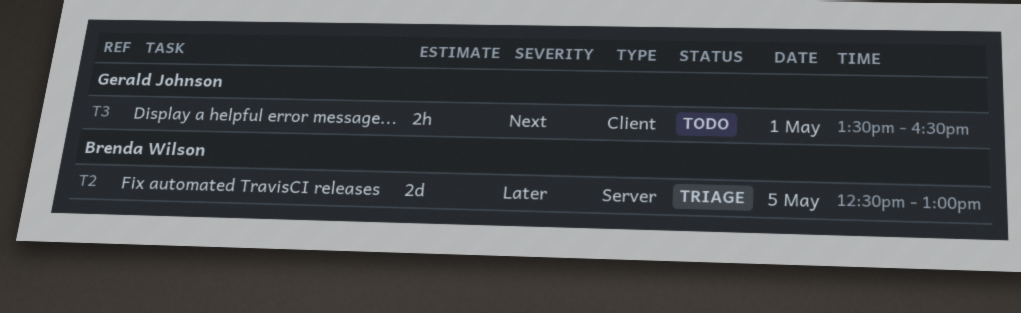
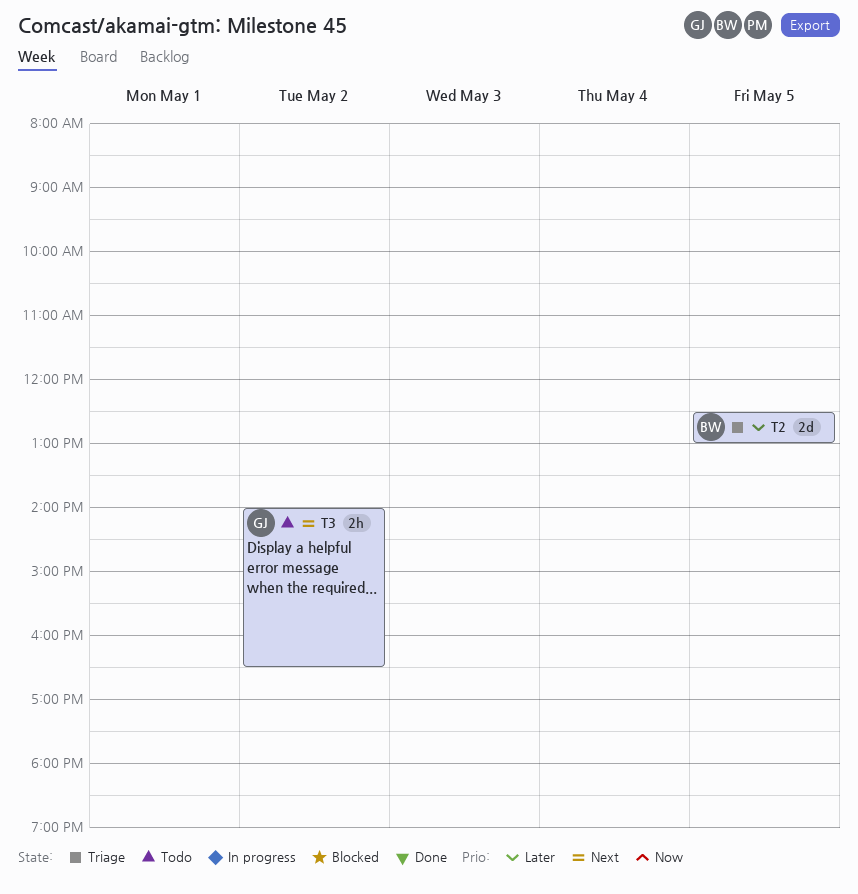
T3, day: May 1 -> May 2
T3, begins: 13:30 -> 14:00

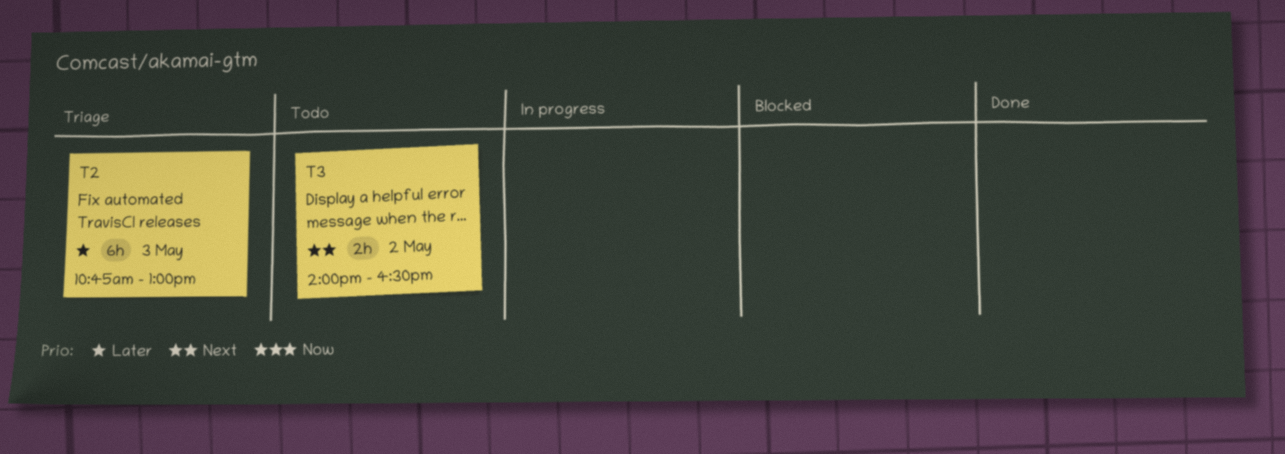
T2, estimate: 2d -> 6h
T2, day: May 5 -> May 3
T2, begins: 12:30 -> 10:45

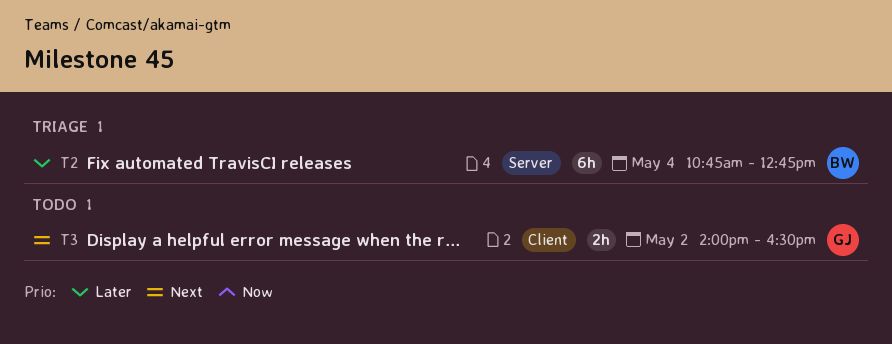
T2, day: May 3 -> May 4
T2, ends: 13:00 -> 12:45

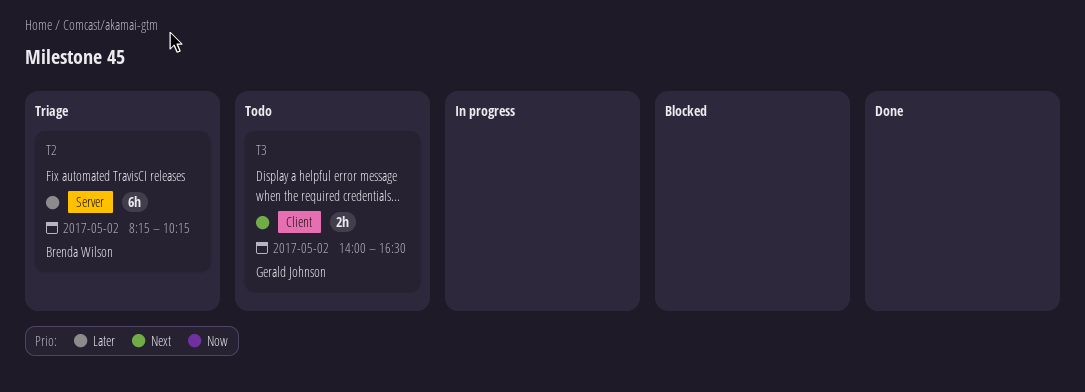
T2, day: May 4 -> May 2
T2, begins: 10:45 -> 08:15
T2, ends: 12:45 -> 10:15

